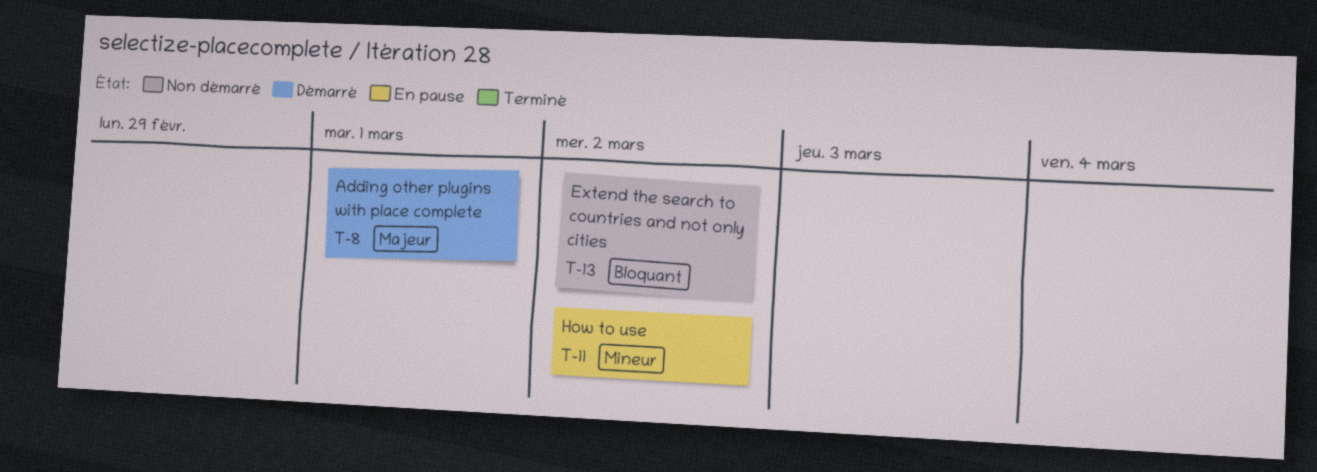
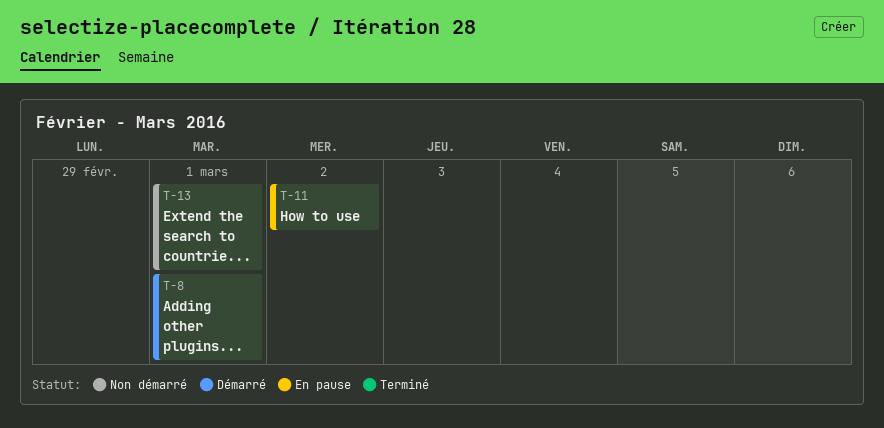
T-13, due: Mar 2 -> Mar 1

